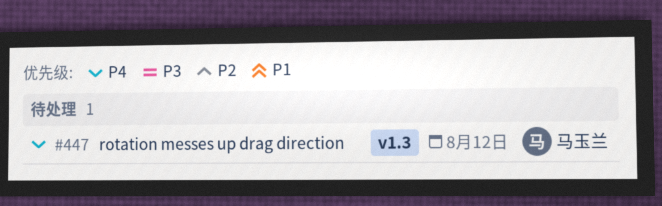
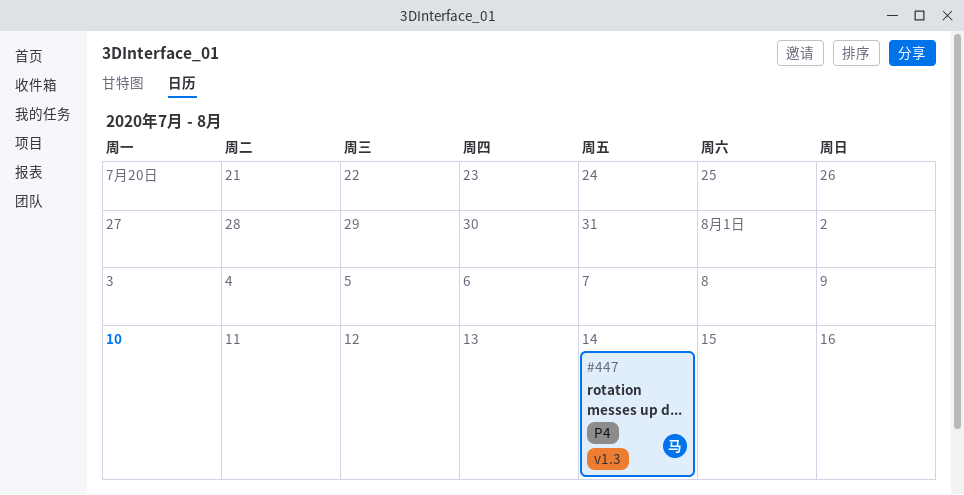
#447, due: Aug 12 -> Aug 14

